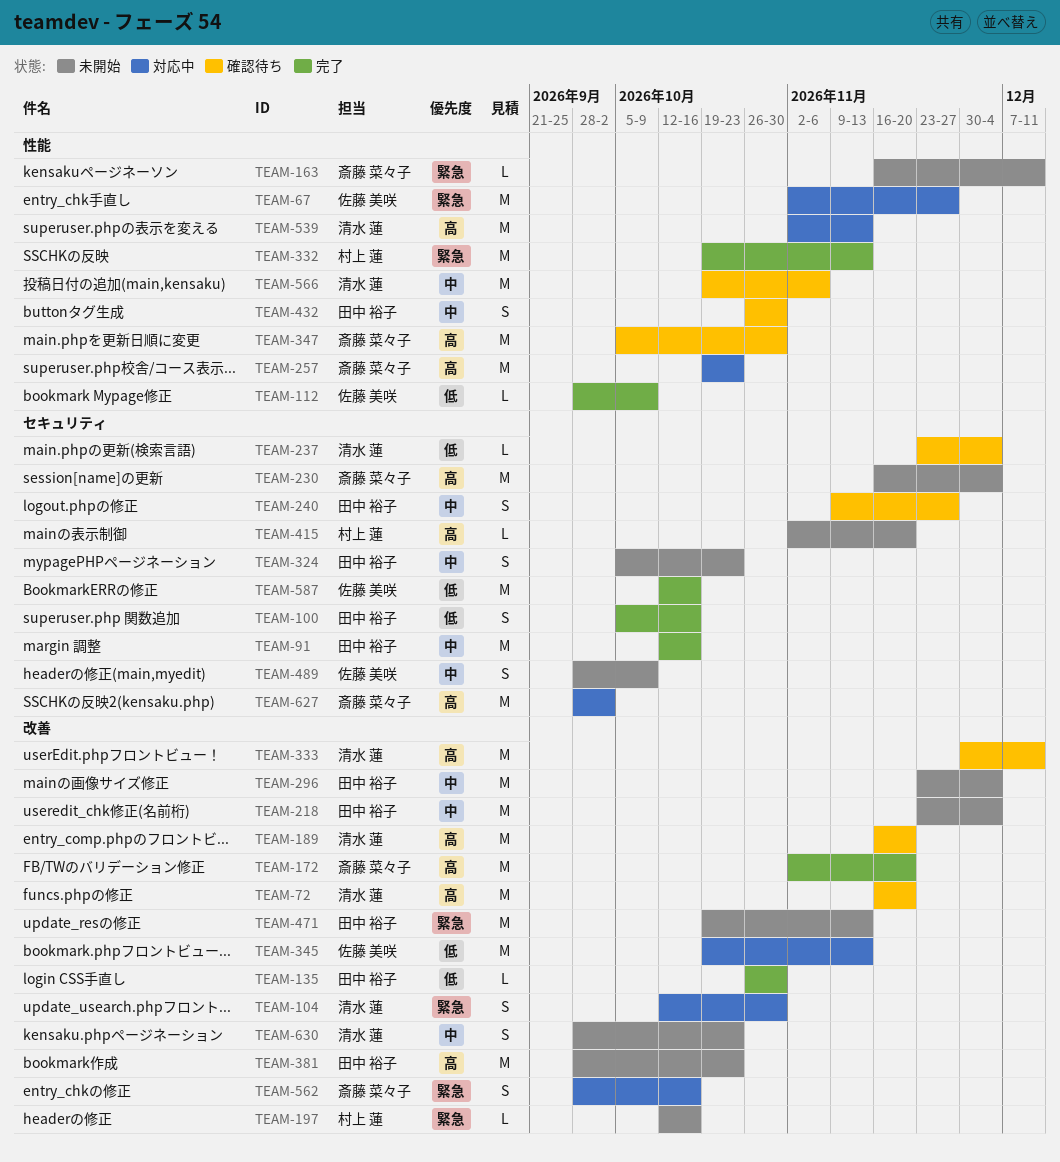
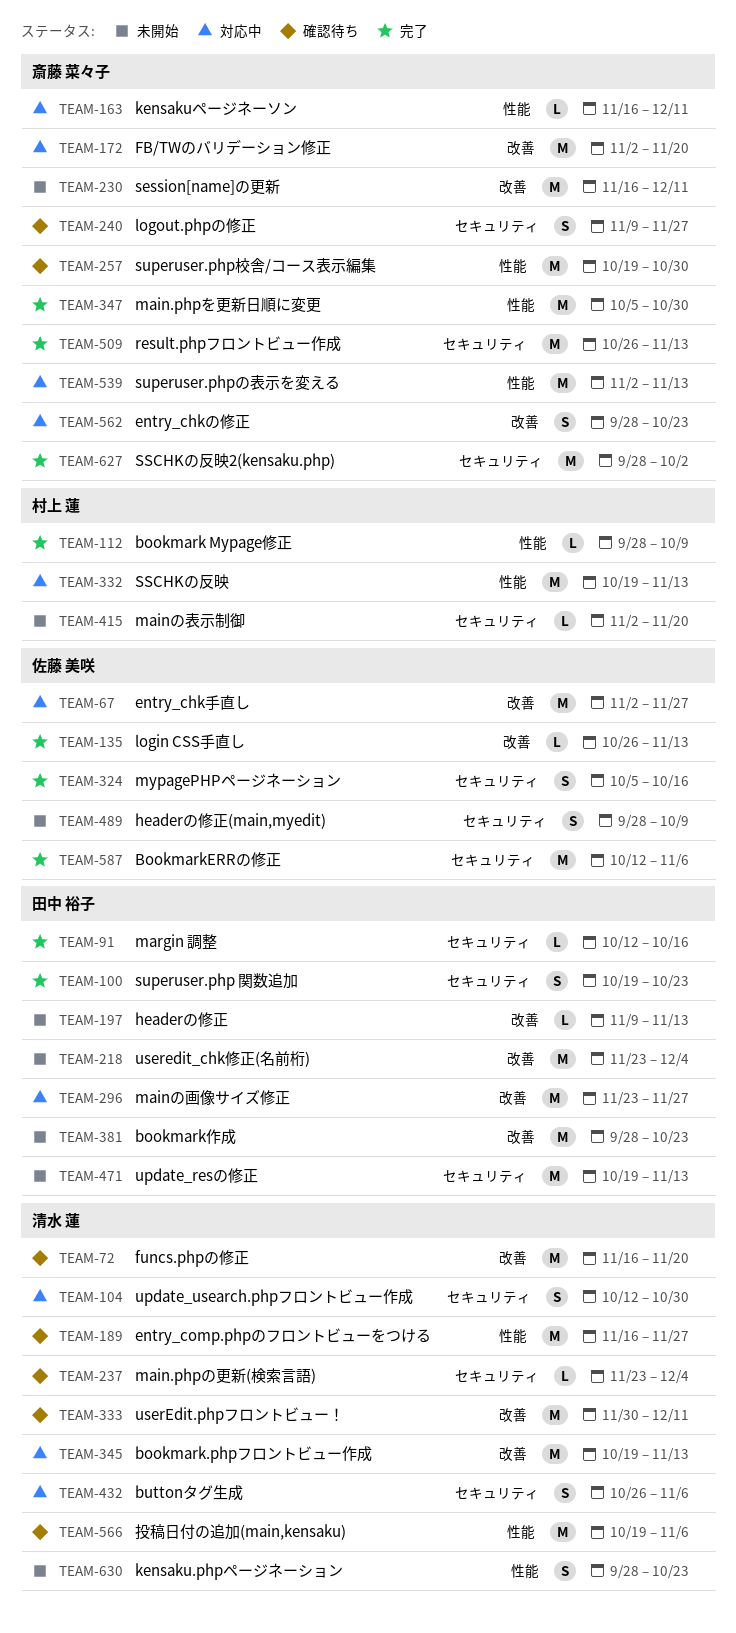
TEAM-67, label: 性能 -> 改善
TEAM-91, estimate: M -> L
TEAM-100, start: Oct 5 -> Oct 19
TEAM-100, due: Oct 16 -> Oct 23
TEAM-104, label: 改善 -> セキュリティ
TEAM-112, owner: 佐藤 美咲 -> 村上 蓮
TEAM-135, owner: 田中 裕子 -> 佐藤 美咲
TEAM-135, due: Oct 30 -> Nov 13
TEAM-163, status: 未開始 -> 対応中
TEAM-172, status: 完了 -> 対応中
TEAM-189, label: 改善 -> 性能
TEAM-189, due: Nov 20 -> Nov 27
TEAM-197, owner: 村上 蓮 -> 田中 裕子
TEAM-197, start: Oct 12 -> Nov 9
TEAM-197, due: Oct 16 -> Nov 13
TEAM-230, label: セキュリティ -> 改善
TEAM-230, due: Dec 4 -> Dec 11
TEAM-240, owner: 田中 裕子 -> 斎藤 菜々子
TEAM-257, status: 対応中 -> 確認待ち
TEAM-257, due: Oct 23 -> Oct 30
TEAM-296, status: 未開始 -> 対応中
TEAM-296, due: Dec 4 -> Nov 27
TEAM-324, status: 未開始 -> 完了
TEAM-324, owner: 田中 裕子 -> 佐藤 美咲
TEAM-324, due: Oct 23 -> Oct 16
TEAM-332, status: 完了 -> 対応中
TEAM-345, owner: 佐藤 美咲 -> 清水 蓮
TEAM-347, status: 確認待ち -> 完了
TEAM-432, status: 確認待ち -> 対応中
TEAM-432, owner: 田中 裕子 -> 清水 蓮
TEAM-432, label: 性能 -> セキュリティ
TEAM-432, due: Oct 30 -> Nov 6
TEAM-471, label: 改善 -> セキュリティ
TEAM-509: none -> present
TEAM-539, owner: 清水 蓮 -> 斎藤 菜々子
TEAM-562, due: Oct 16 -> Oct 23
TEAM-587, due: Oct 16 -> Nov 6
TEAM-627, status: 対応中 -> 完了
TEAM-630, label: 改善 -> 性能

